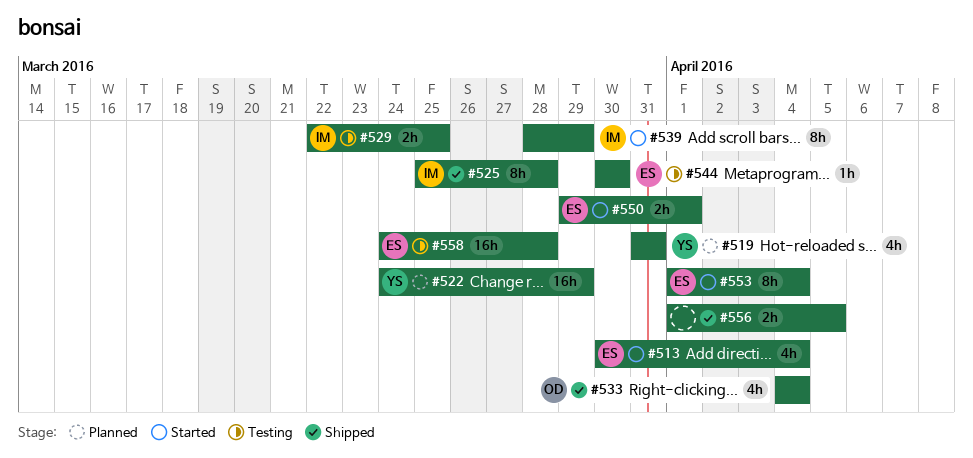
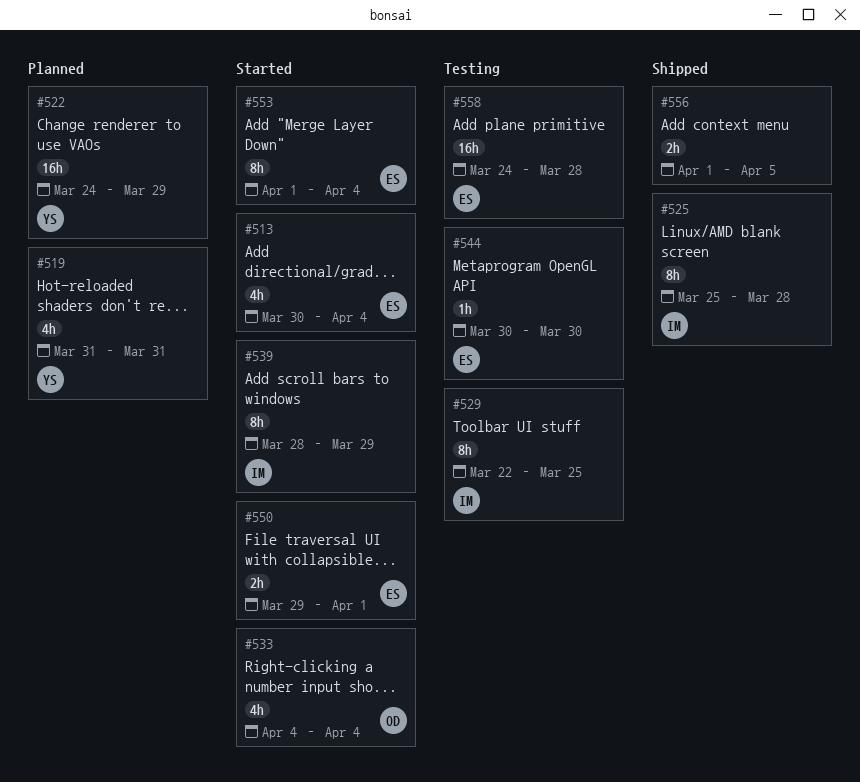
#529, estimate: 2h -> 8h
#533, status: Shipped -> Started

